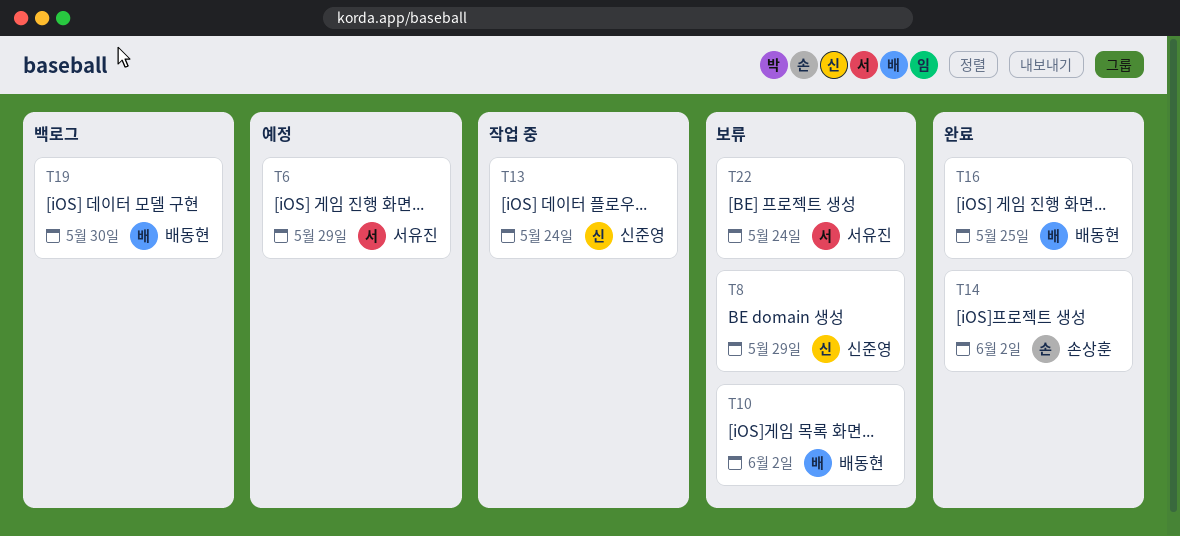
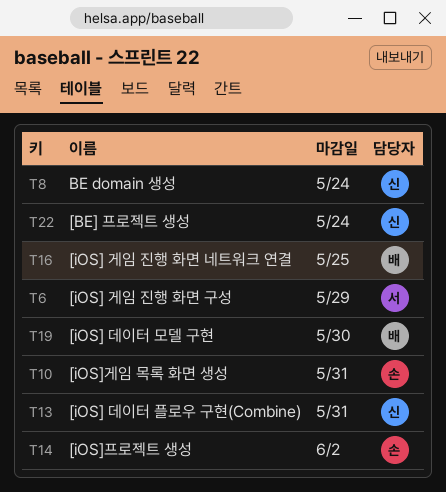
T8, due: May 29 -> May 24
T10, owner: 배동현 -> 손상훈
T10, due: Jun 2 -> May 31
T13, due: May 24 -> May 31
T22, owner: 서유진 -> 신준영

